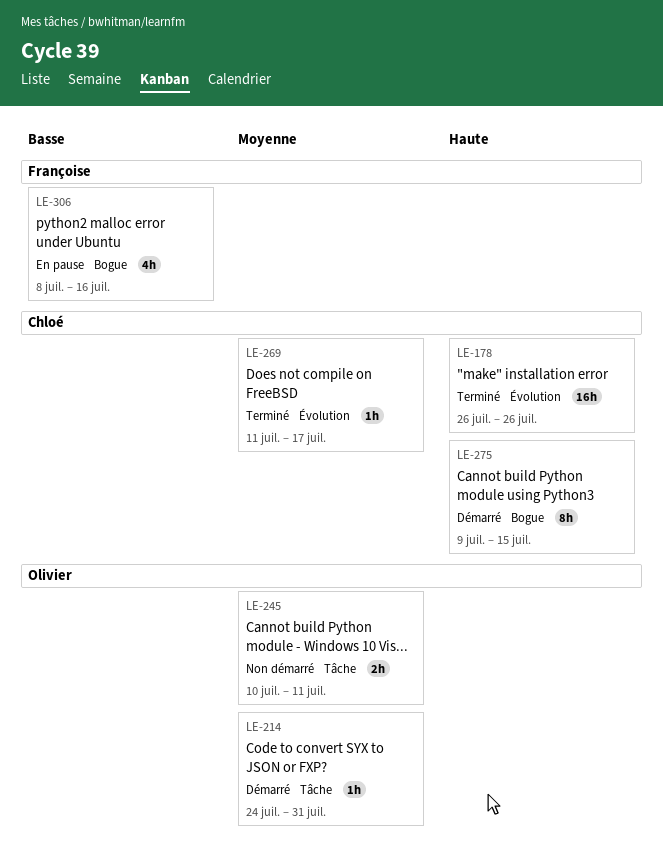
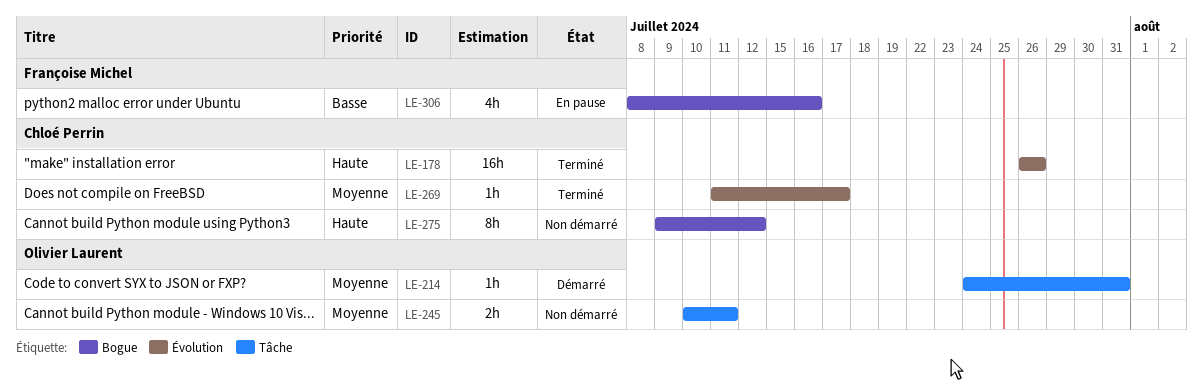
LE-275, status: Démarré -> Non démarré
LE-275, due: Jul 15 -> Jul 12

